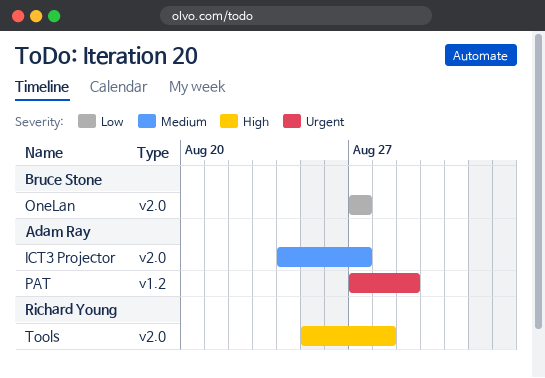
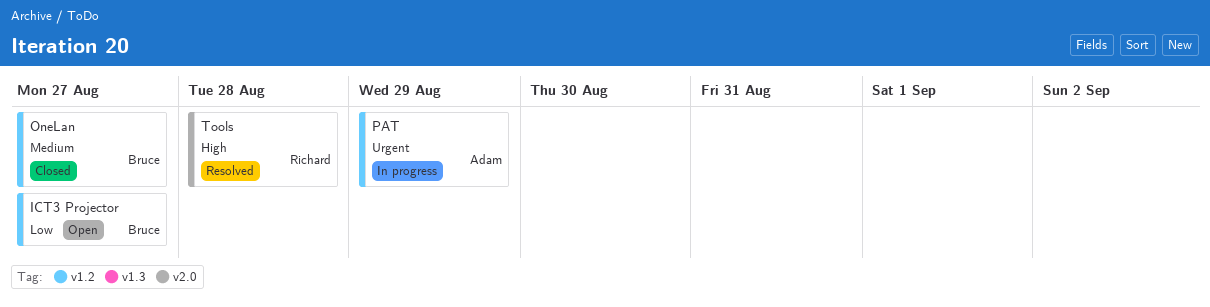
ICT3 Projector, owner: Adam Ray -> Bruce Stone
ICT3 Projector, priority: Medium -> Low
ICT3 Projector, label: v2.0 -> v1.2
OneLan, priority: Low -> Medium
OneLan, label: v2.0 -> v1.2

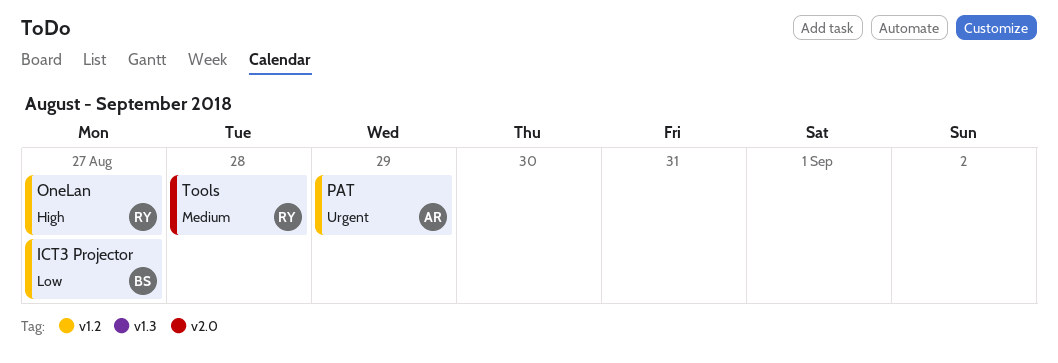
OneLan, owner: Bruce -> Richard
OneLan, priority: Medium -> High
Tools, priority: High -> Medium

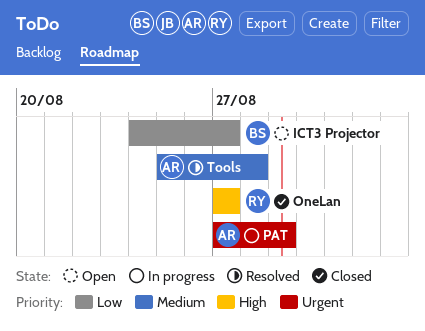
Tools, owner: RY -> AR

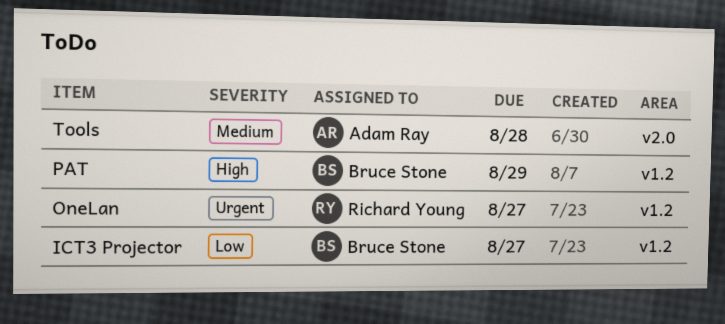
OneLan, priority: High -> Urgent
PAT, owner: Adam Ray -> Bruce Stone
PAT, priority: Urgent -> High

